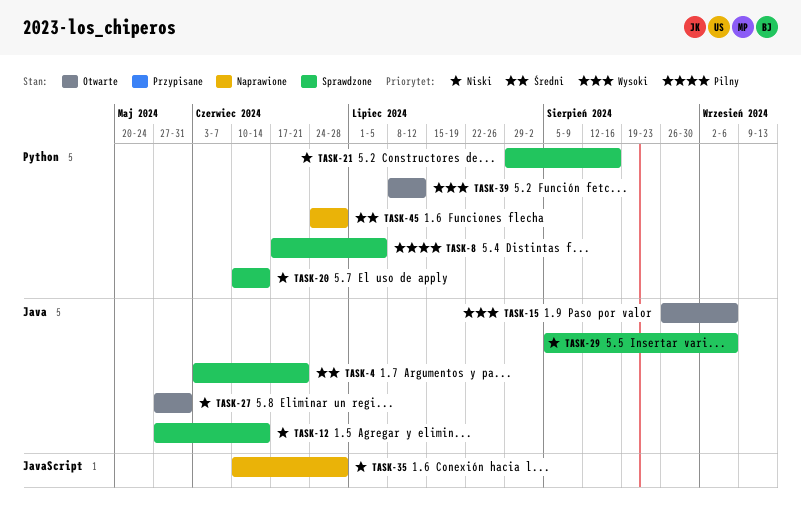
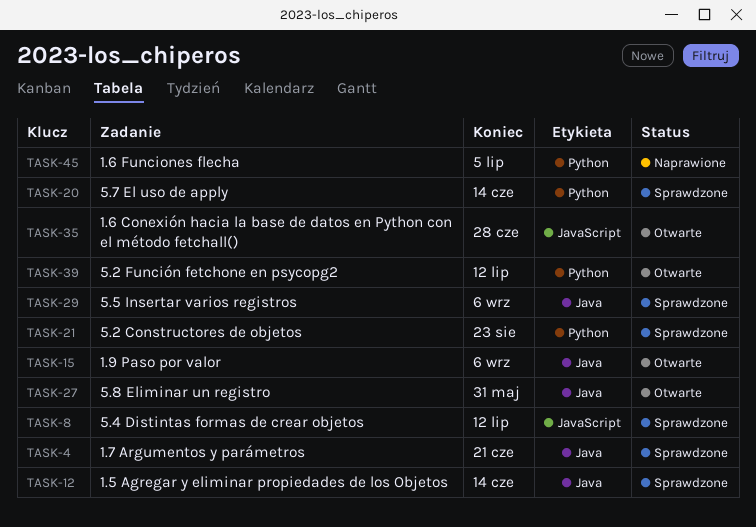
TASK-8, label: Python -> JavaScript
TASK-8, due: Jul 5 -> Jul 12
TASK-21, due: Aug 16 -> Aug 23
TASK-35, status: Naprawione -> Otwarte
TASK-45, due: Jun 28 -> Jul 5

